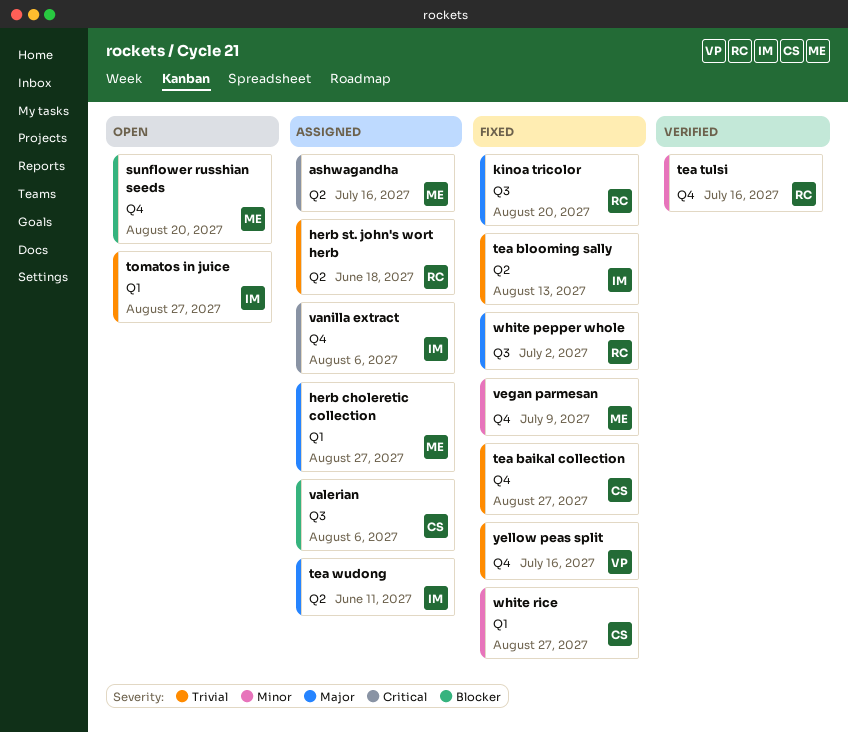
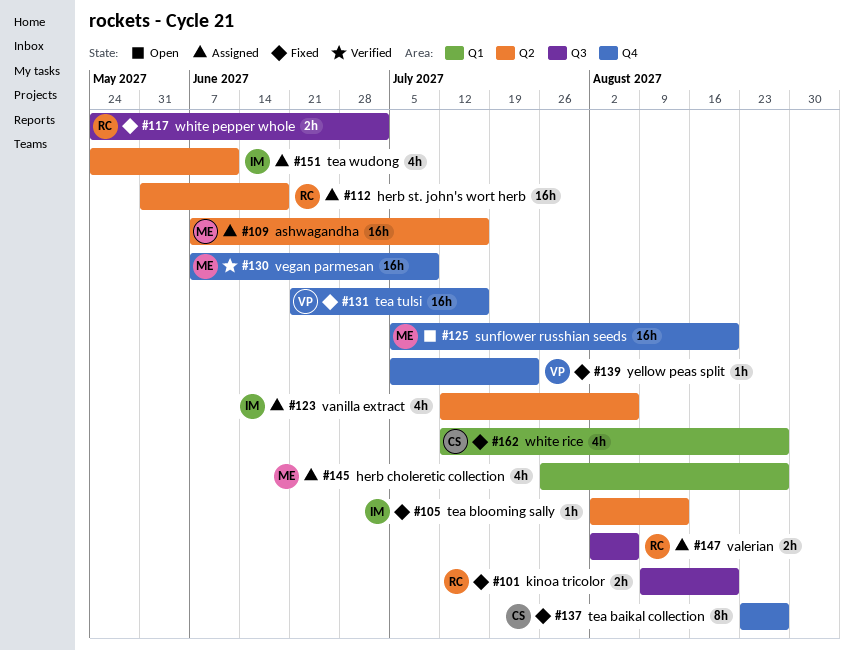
tea tulsi, status: Verified -> Fixed
tea tulsi, owner: RC -> VP
tomatos in juice: present -> none
valerian, owner: CS -> RC
vanilla extract, label: Q4 -> Q2
vegan parmesan, status: Fixed -> Verified
yellow peas split, due: Jul 16 -> Jul 23

